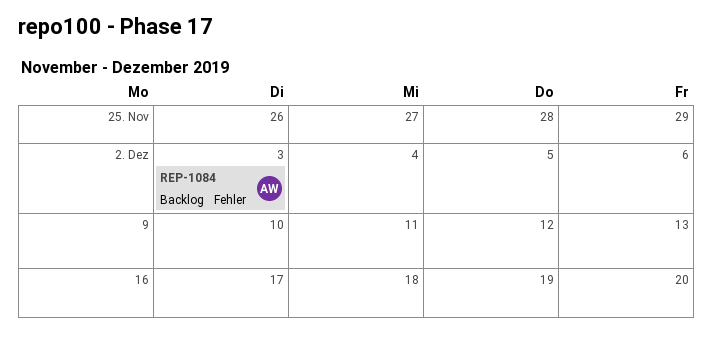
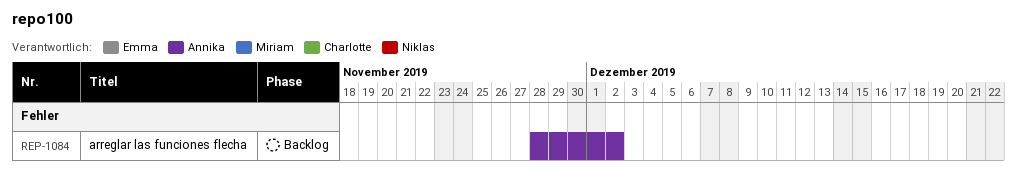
REP-1084, due: Dec 3 -> Dec 2

